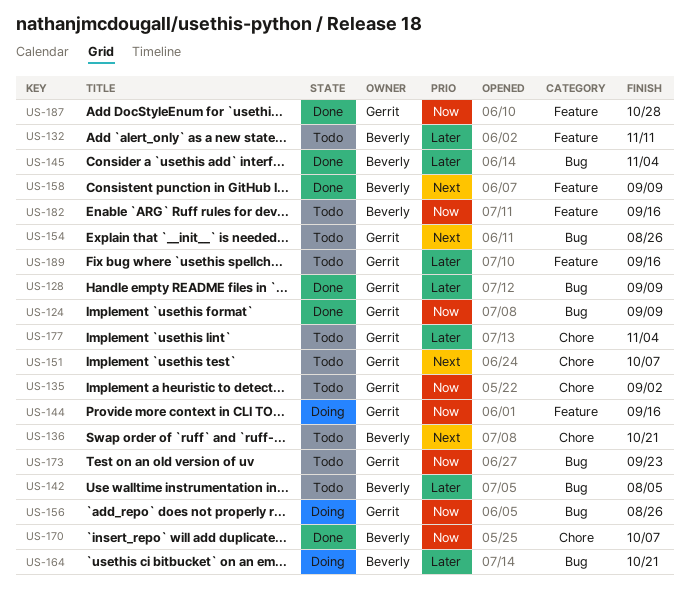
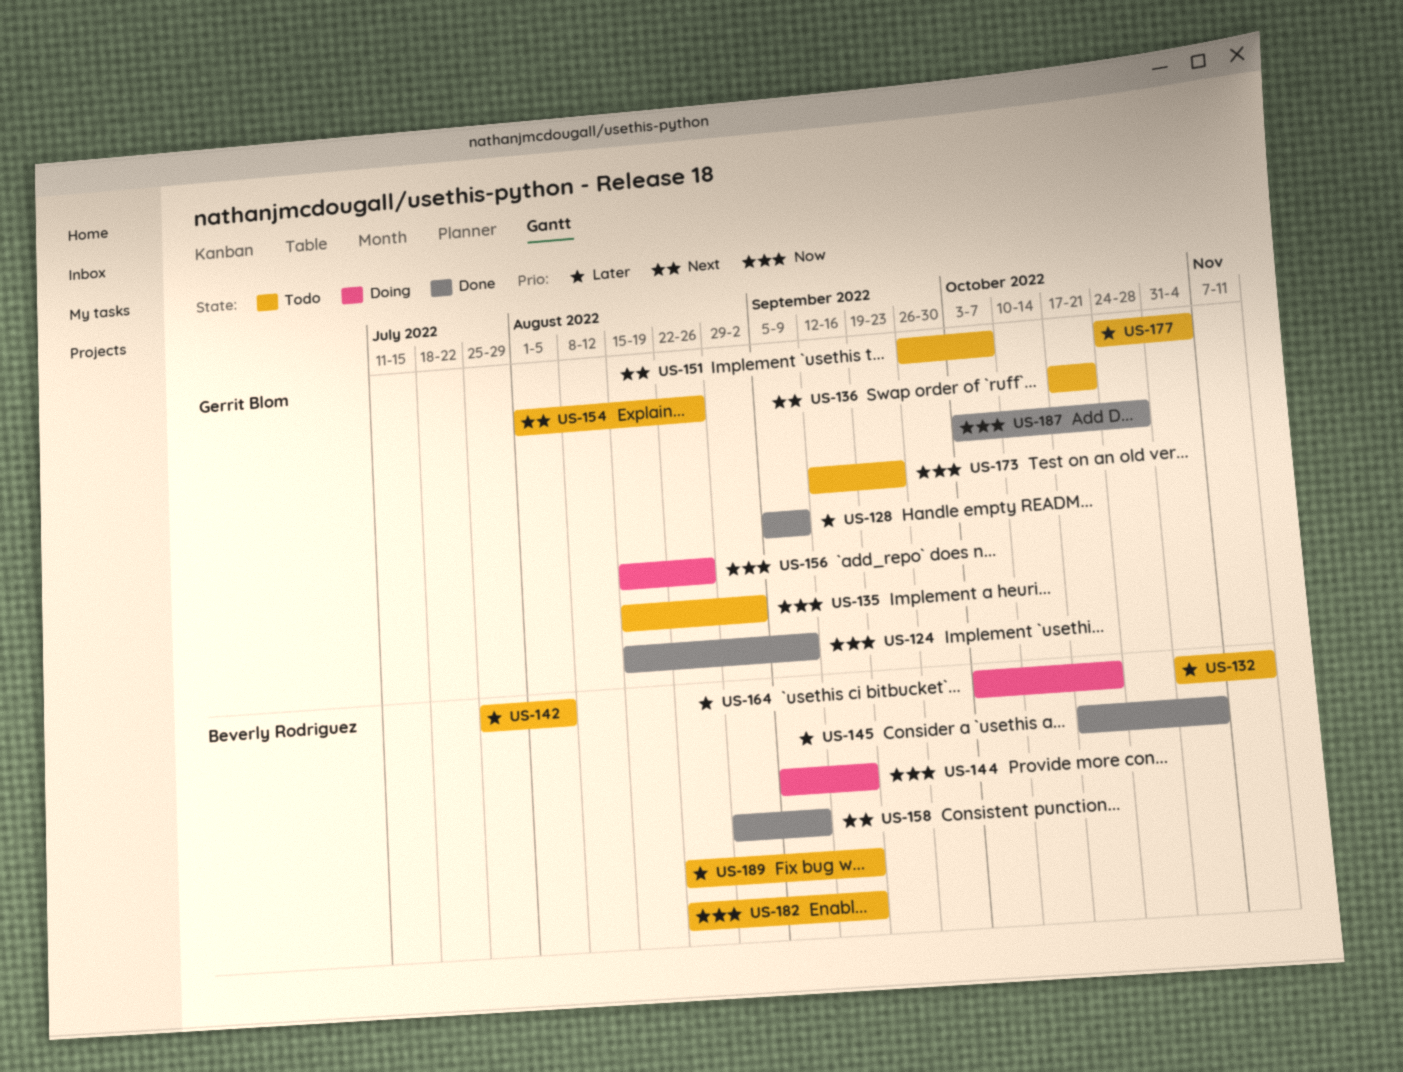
US-136, owner: Beverly Rodriguez -> Gerrit Blom
US-144, owner: Gerrit Blom -> Beverly Rodriguez
US-170: present -> none
US-189, owner: Gerrit Blom -> Beverly Rodriguez

